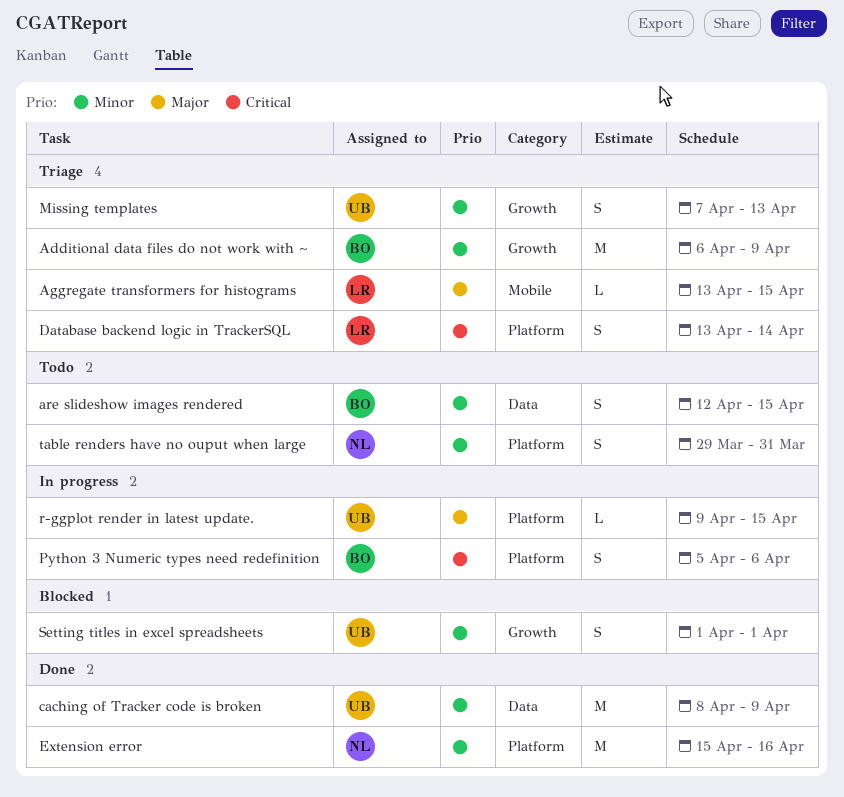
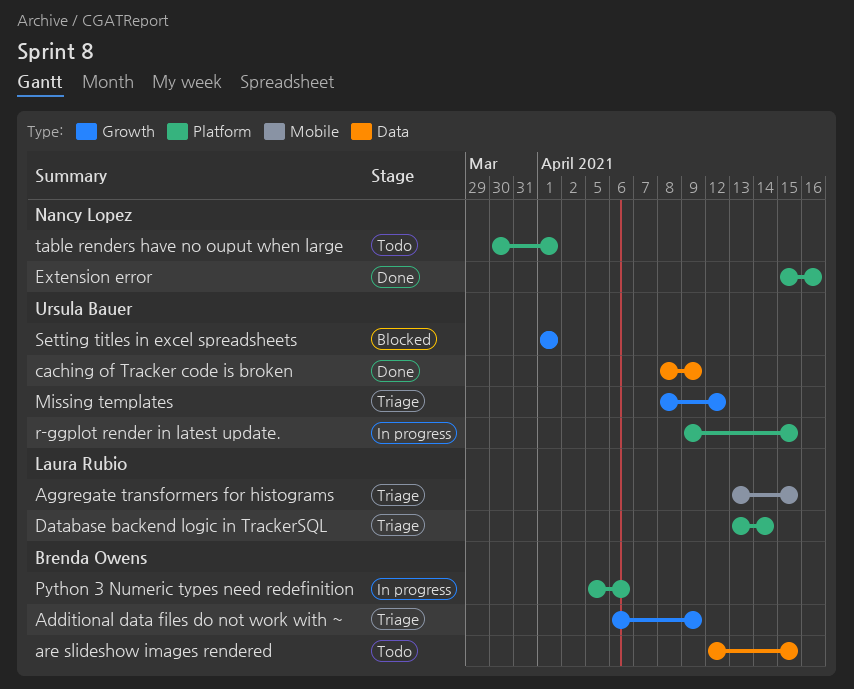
Missing templates, start: Apr 7 -> Apr 8
Missing templates, due: Apr 13 -> Apr 12
table renders have no ouput when large, start: Mar 29 -> Mar 30
table renders have no ouput when large, due: Mar 31 -> Apr 1

